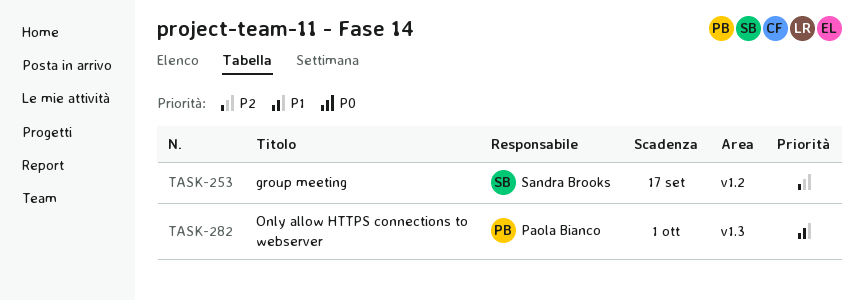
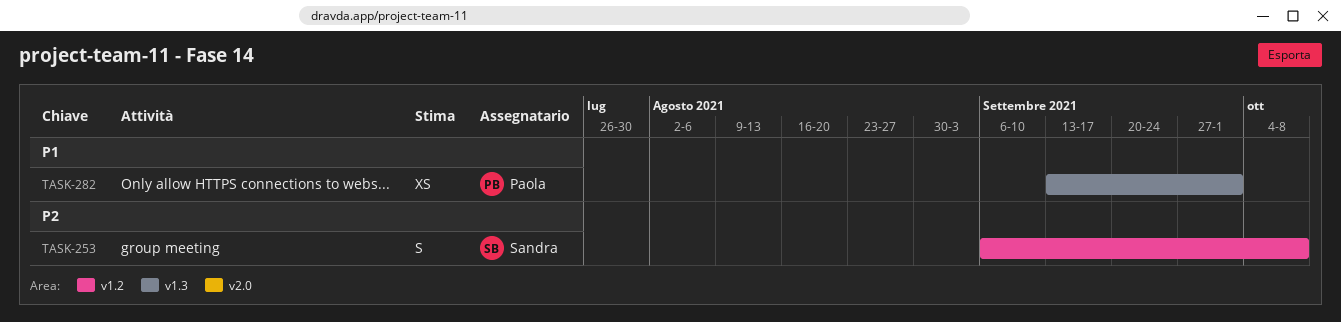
TASK-253, due: Sep 17 -> Oct 8

